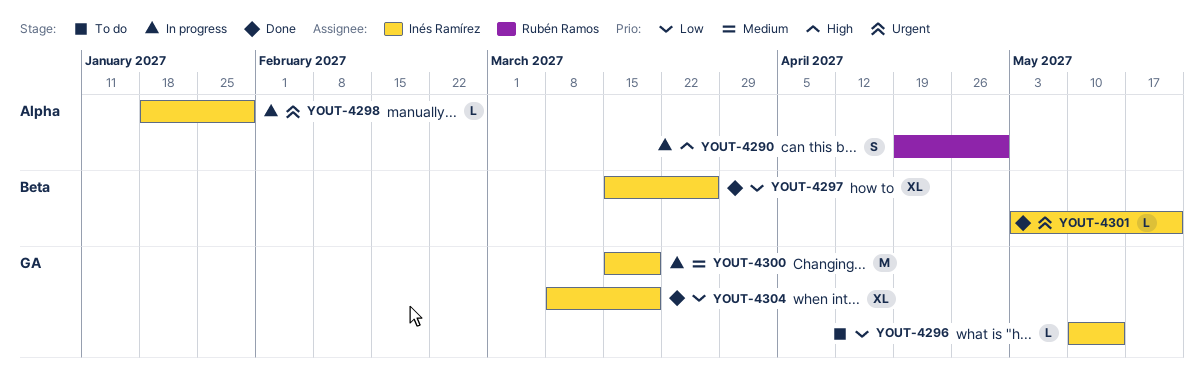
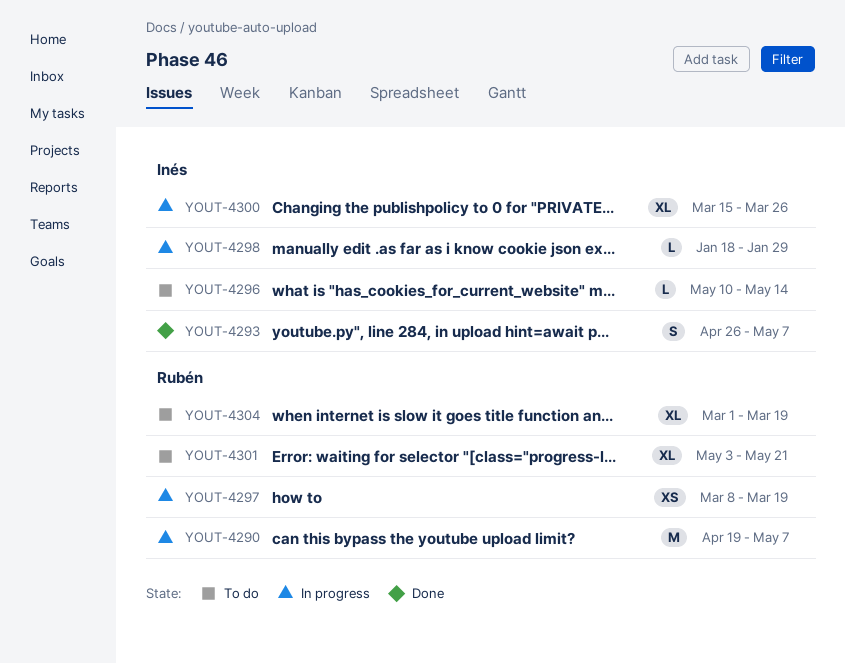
YOUT-4290, estimate: S -> M
YOUT-4290, due: Apr 30 -> May 7
YOUT-4293: none -> present
YOUT-4297, status: Done -> In progress
YOUT-4297, owner: Inés Ramírez -> Rubén Ramos
YOUT-4297, estimate: XL -> XS
YOUT-4297, start: Mar 15 -> Mar 8
YOUT-4297, due: Mar 26 -> Mar 19
YOUT-4300, estimate: M -> XL
YOUT-4300, due: Mar 19 -> Mar 26
YOUT-4301, status: Done -> To do
YOUT-4301, owner: Inés Ramírez -> Rubén Ramos
YOUT-4301, estimate: L -> XL
YOUT-4304, status: Done -> To do
YOUT-4304, owner: Inés Ramírez -> Rubén Ramos
YOUT-4304, start: Mar 8 -> Mar 1

